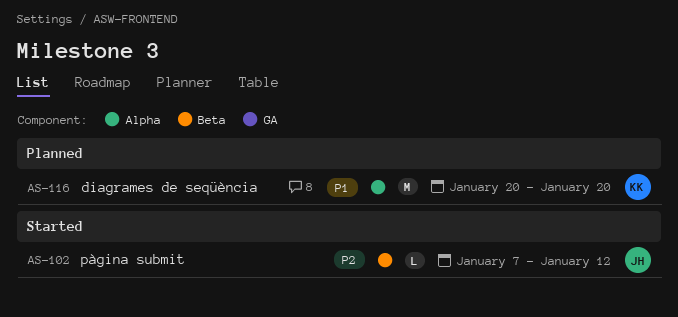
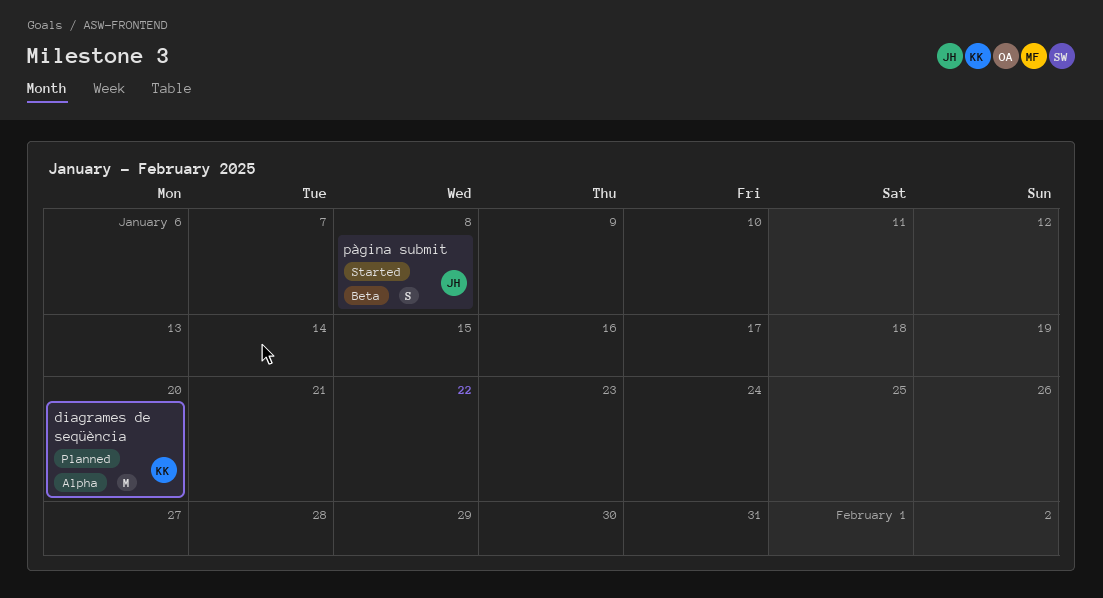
pàgina submit, estimate: L -> S
pàgina submit, due: Jan 12 -> Jan 8

